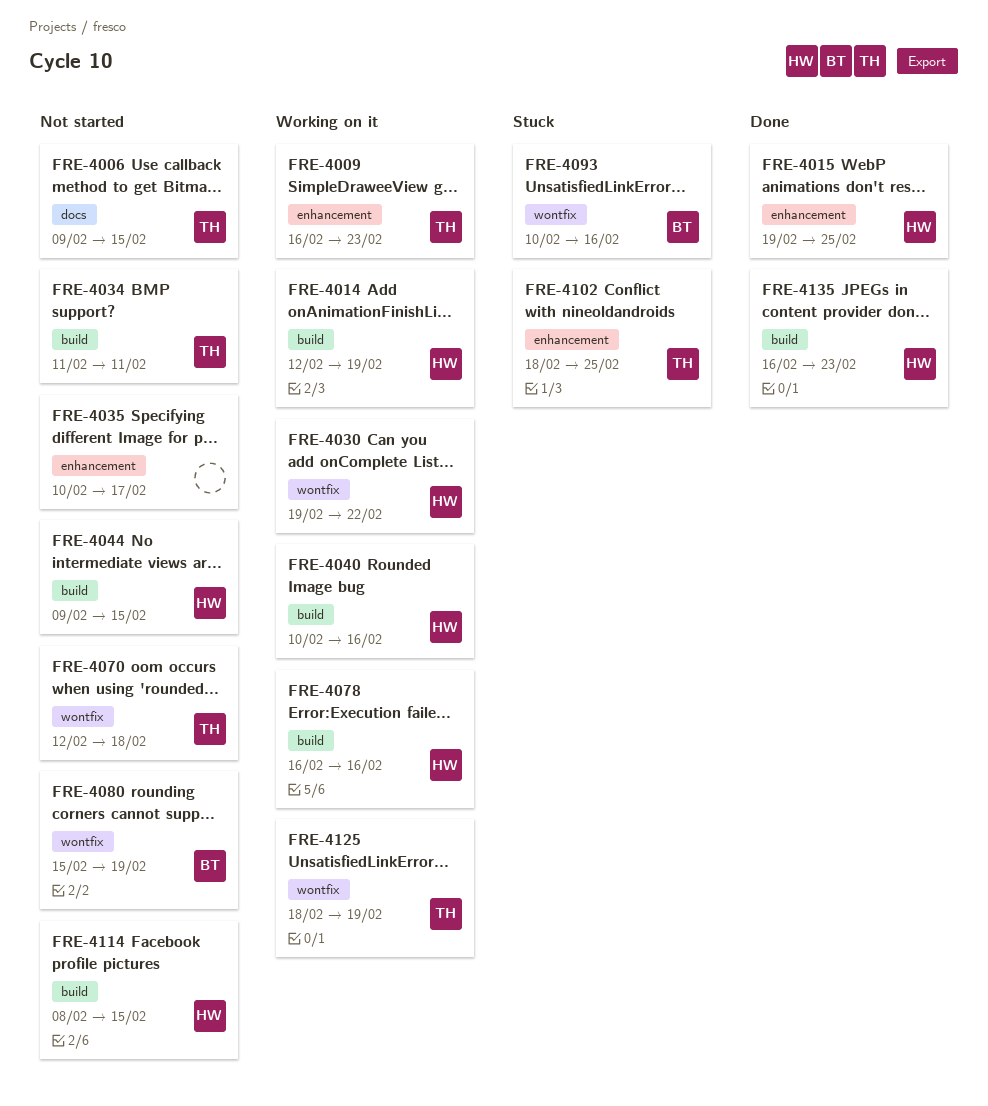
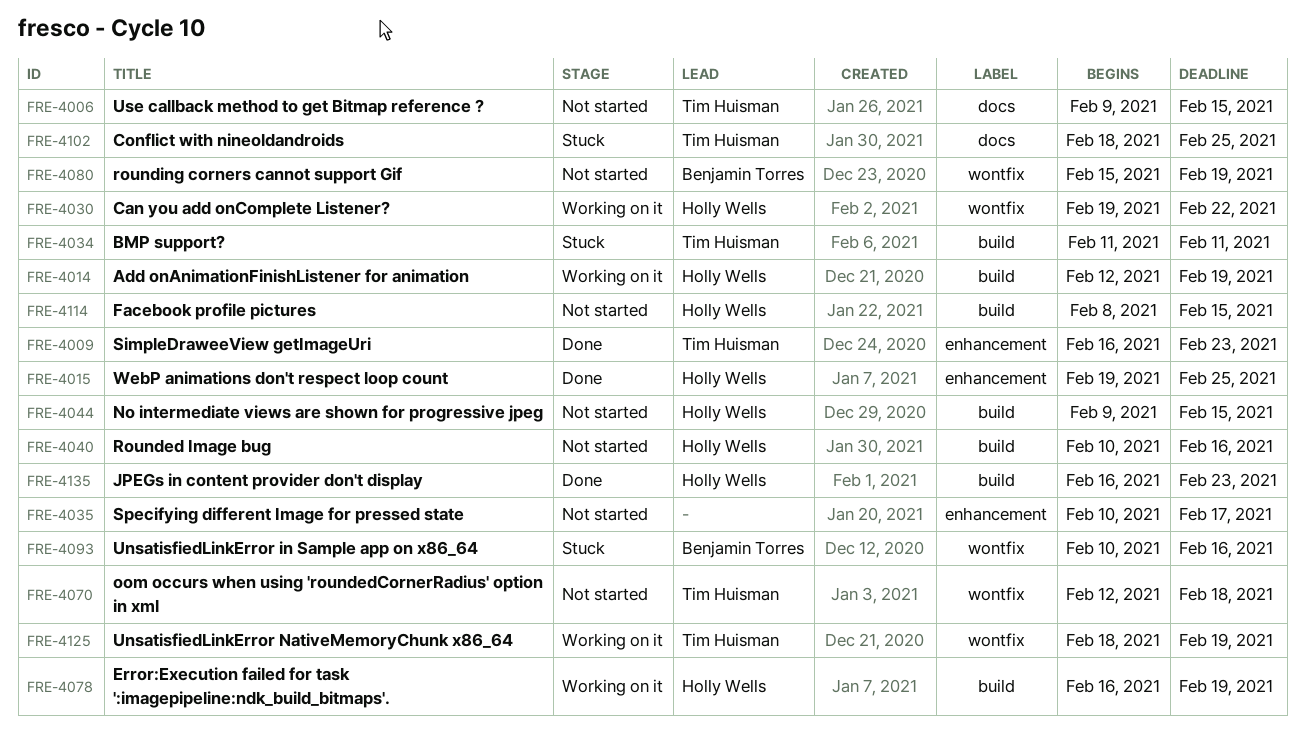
FRE-4009, status: Working on it -> Done
FRE-4034, status: Not started -> Stuck
FRE-4040, status: Working on it -> Not started
FRE-4078, due: Feb 16 -> Feb 19
FRE-4102, label: enhancement -> docs

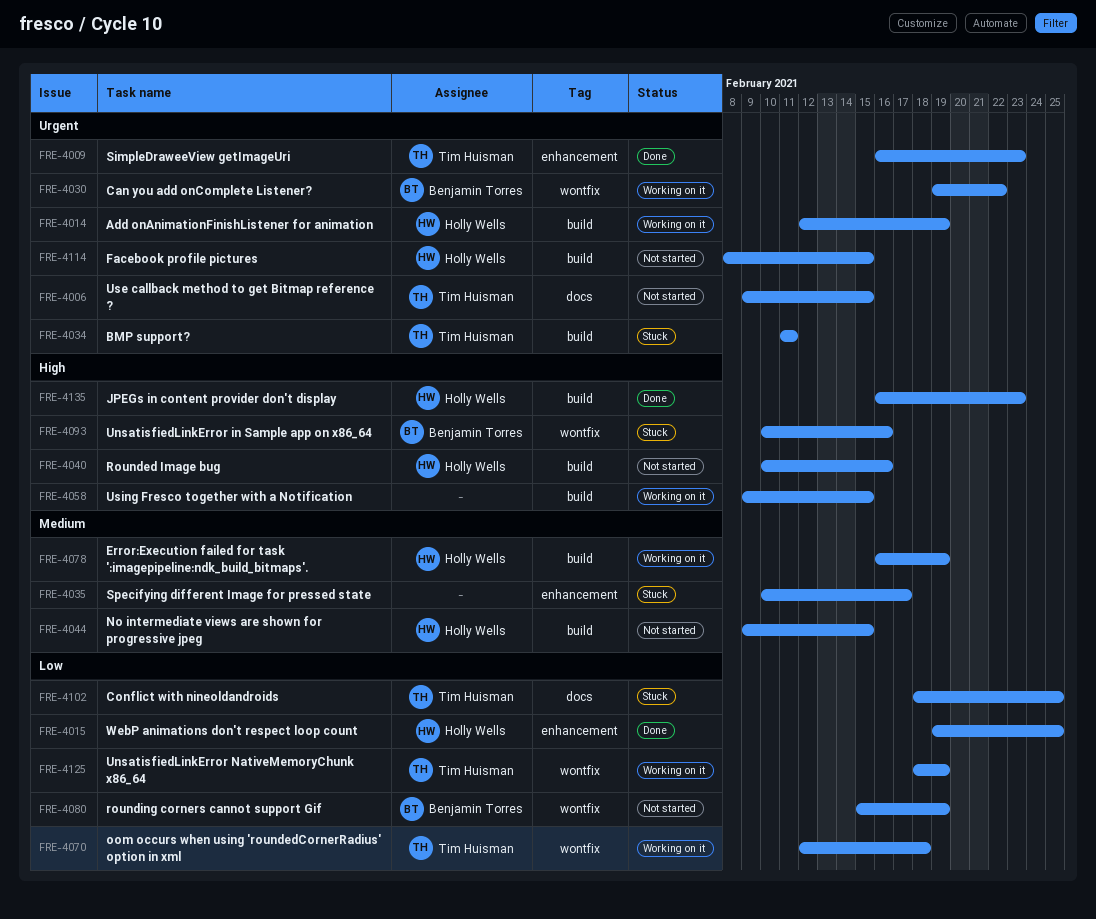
FRE-4030, owner: Holly Wells -> Benjamin Torres
FRE-4035, status: Not started -> Stuck
FRE-4058: none -> present
FRE-4070, status: Not started -> Working on it

